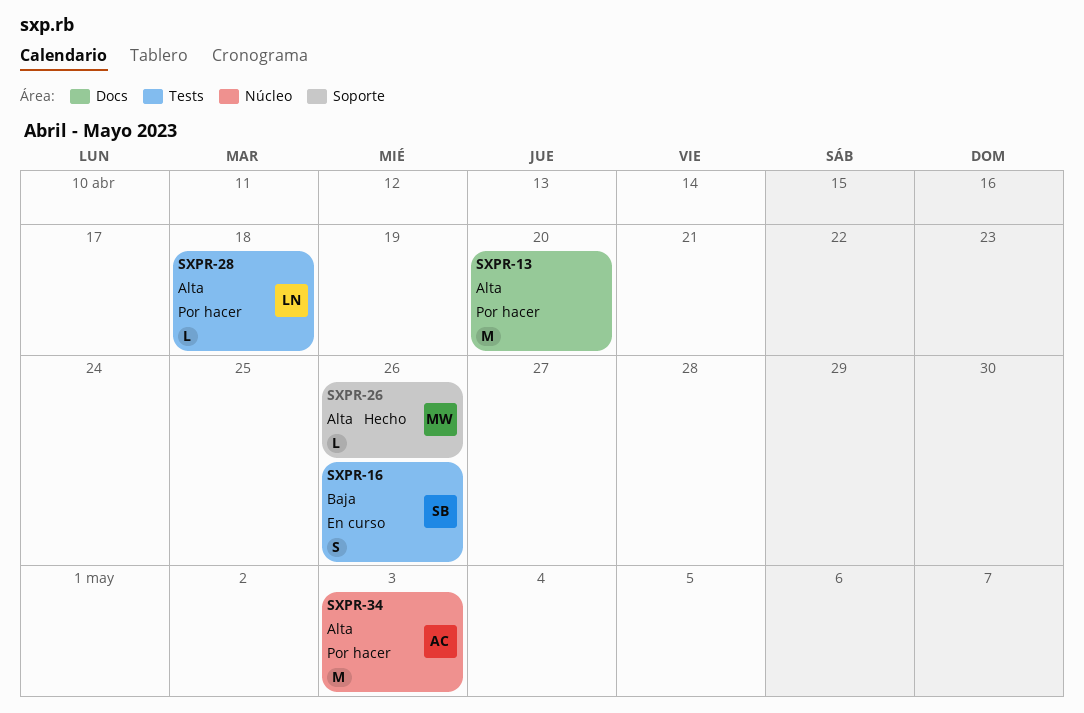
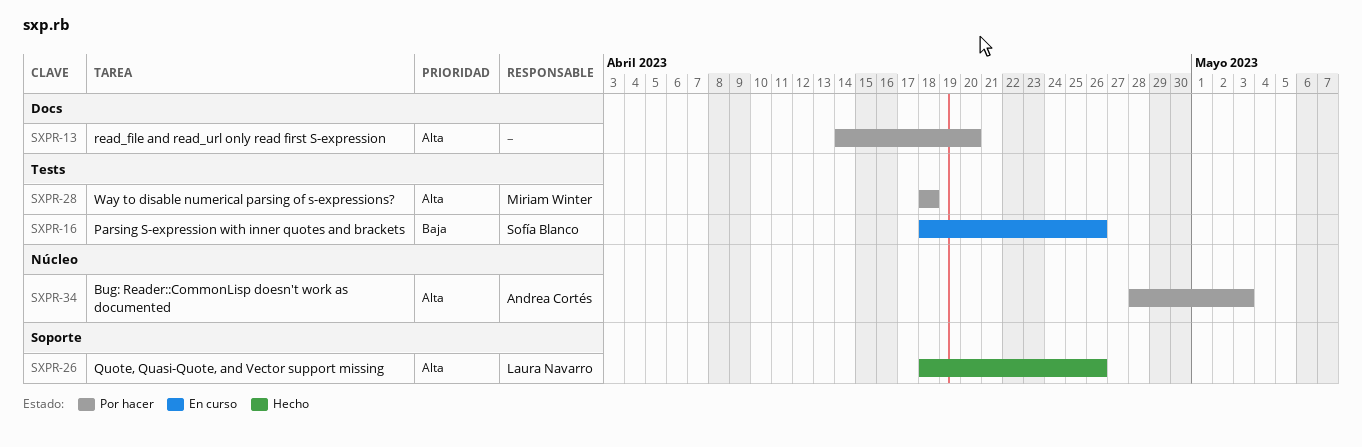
SXPR-26, owner: Miriam Winter -> Laura Navarro
SXPR-28, owner: Laura Navarro -> Miriam Winter

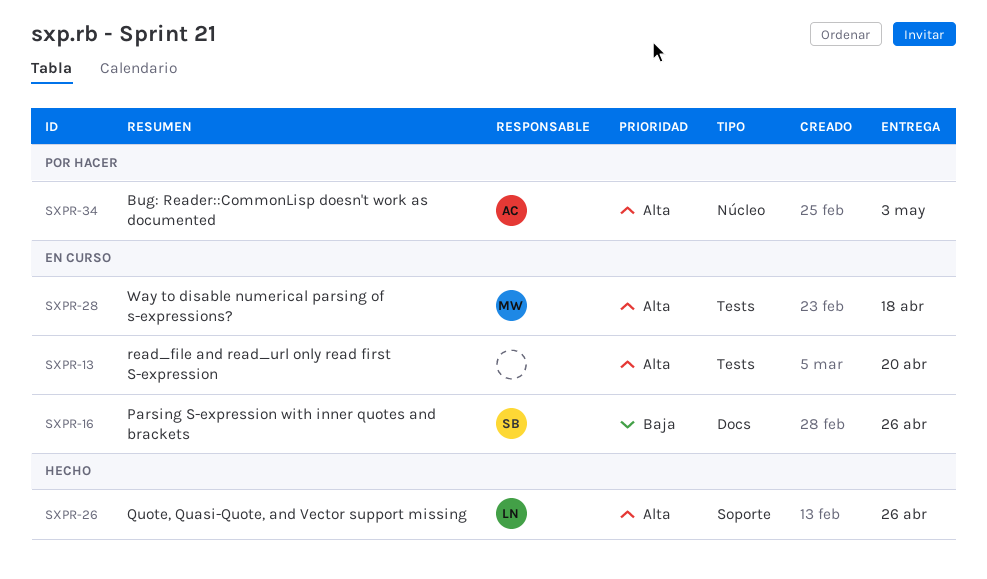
SXPR-13, status: Por hacer -> En curso
SXPR-13, label: Docs -> Tests
SXPR-16, label: Tests -> Docs
SXPR-28, status: Por hacer -> En curso

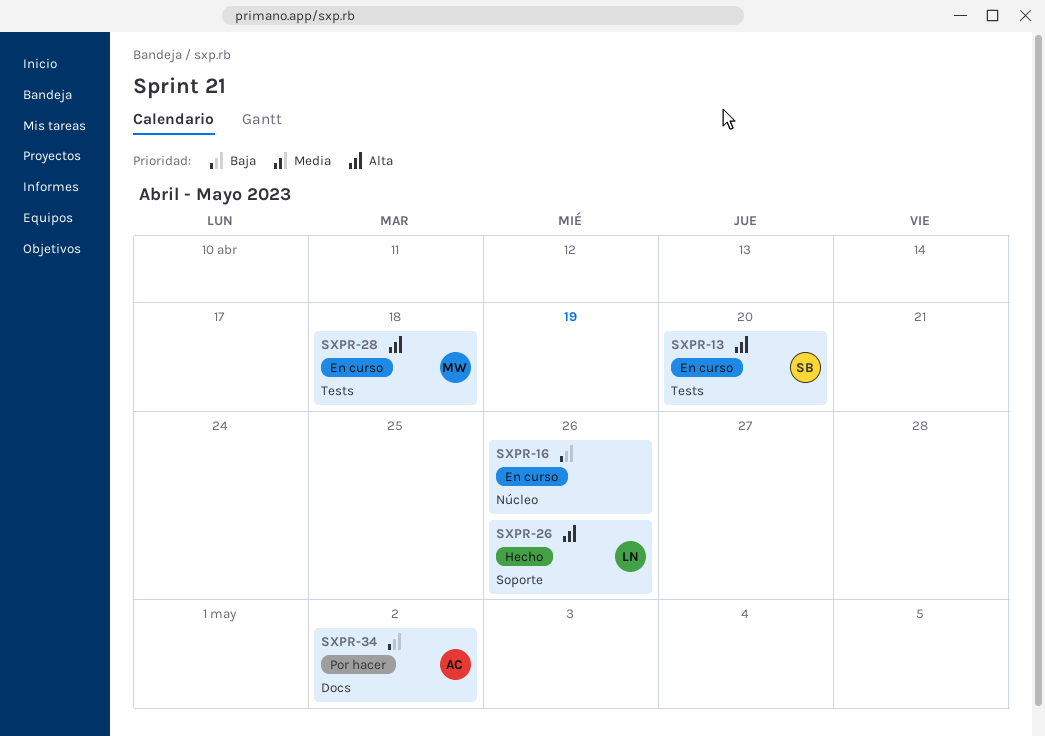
SXPR-13, owner: none -> SB
SXPR-16, owner: SB -> none
SXPR-16, label: Docs -> Núcleo
SXPR-34, priority: Alta -> Baja
SXPR-34, label: Núcleo -> Docs
SXPR-34, due: May 3 -> May 2

